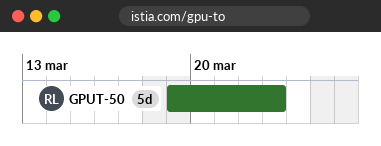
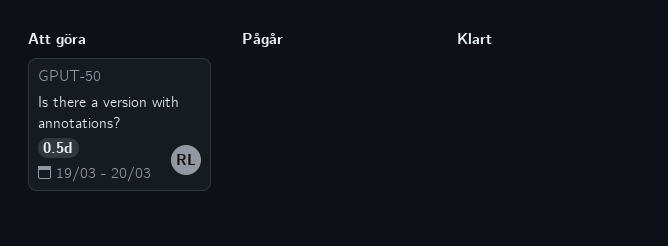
GPUT-50, estimate: 5d -> 0.5d
GPUT-50, due: Mar 23 -> Mar 20

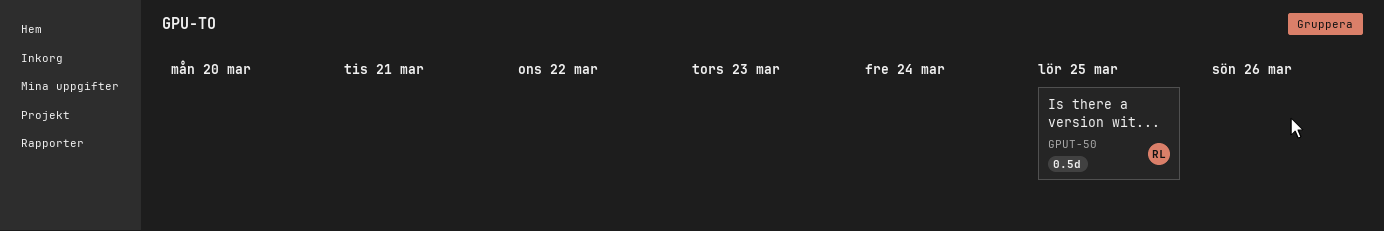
GPUT-50, due: Mar 20 -> Mar 25

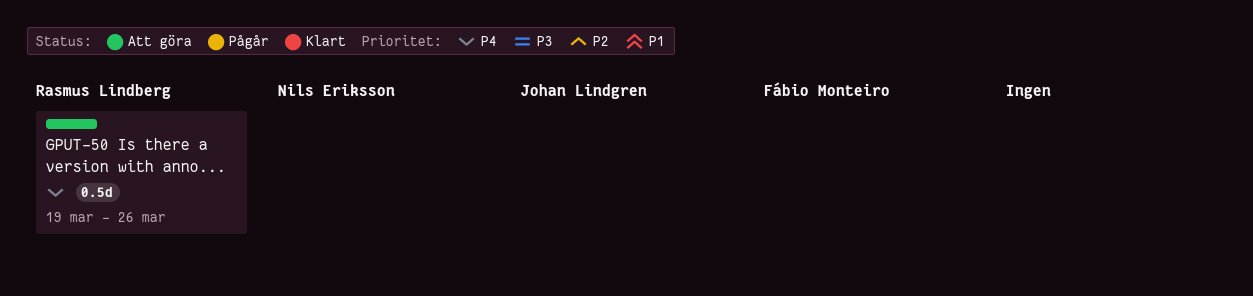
GPUT-50, due: Mar 25 -> Mar 26

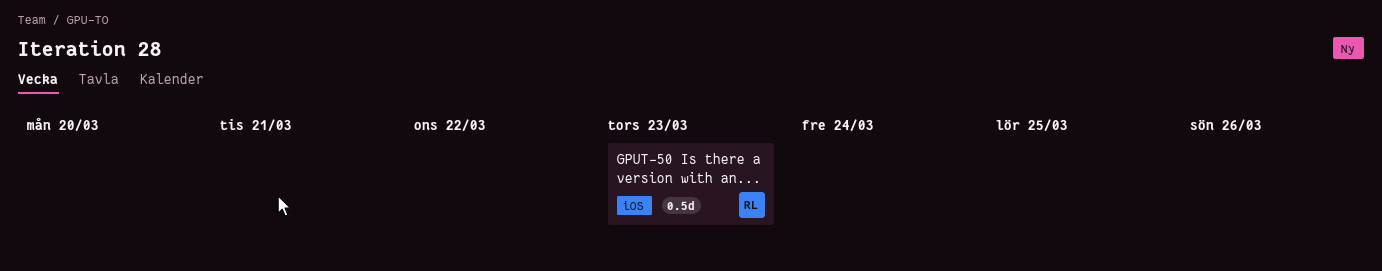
GPUT-50, due: Mar 26 -> Mar 23

